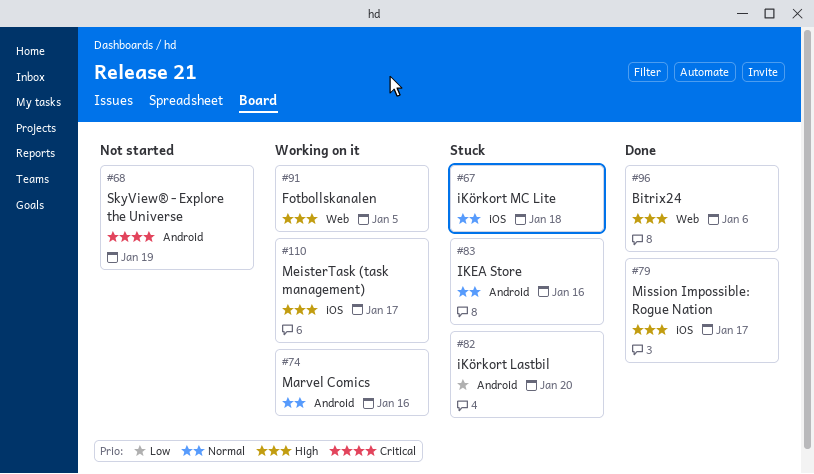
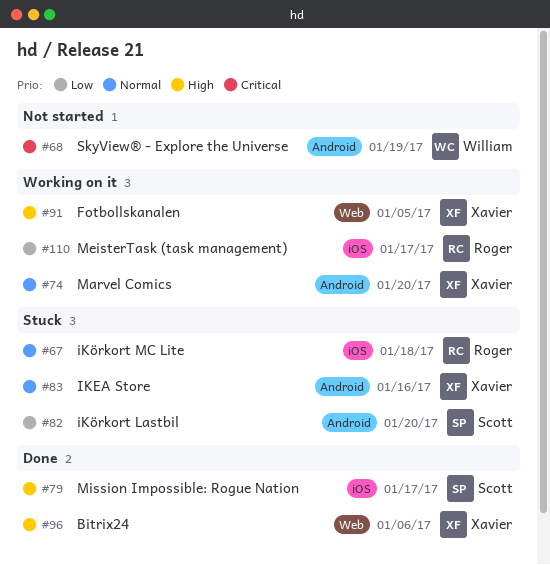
#74, due: Jan 16 -> Jan 20
#110, priority: High -> Low

